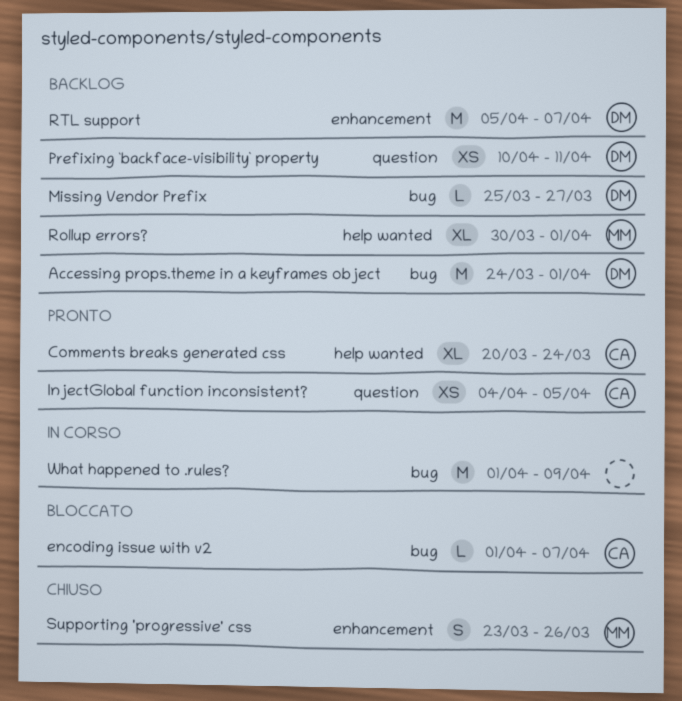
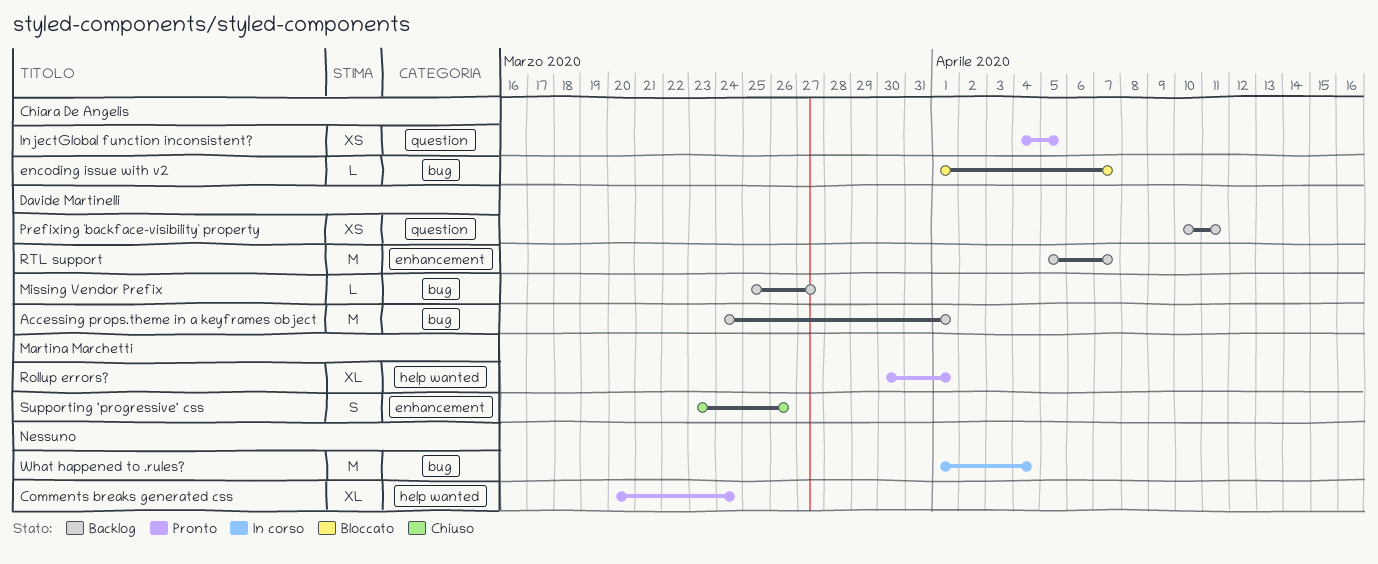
Comments breaks generated css, owner: Chiara De Angelis -> none
Rollup errors?, status: Backlog -> Pronto
What happened to .rules?, due: Apr 9 -> Apr 4

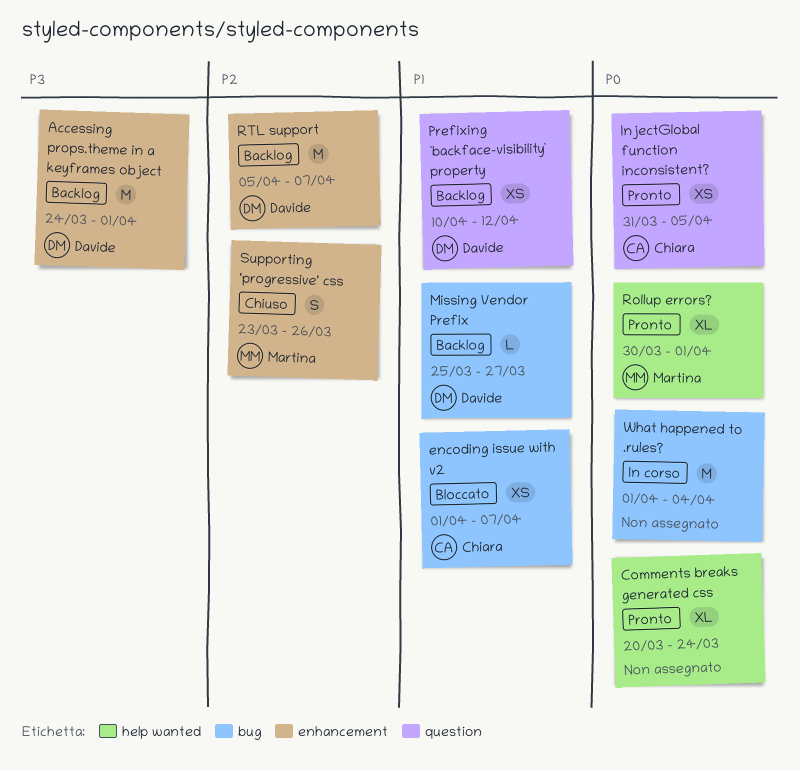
Accessing props.theme in a keyframes object, label: bug -> enhancement
encoding issue with v2, estimate: L -> XS
InjectGlobal function inconsistent?, start: Apr 4 -> Mar 31
Prefixing `backface-visibility` property, due: Apr 11 -> Apr 12

